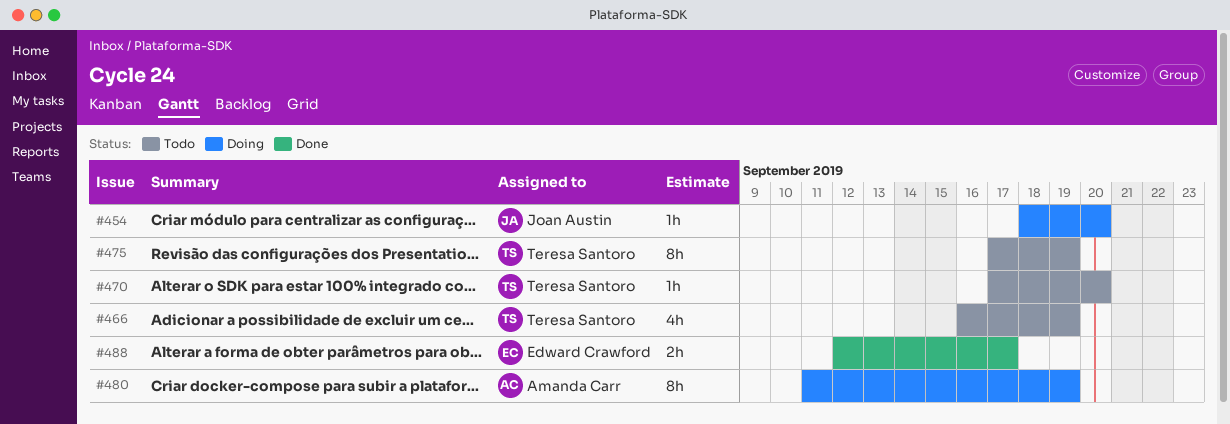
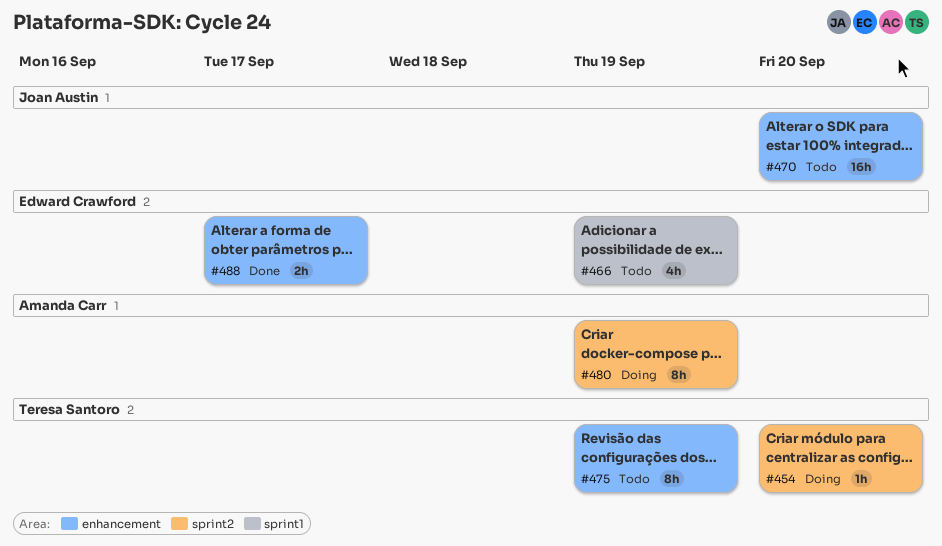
#454, owner: Joan Austin -> Teresa Santoro
#466, owner: Teresa Santoro -> Edward Crawford
#470, owner: Teresa Santoro -> Joan Austin
#470, estimate: 1h -> 16h

